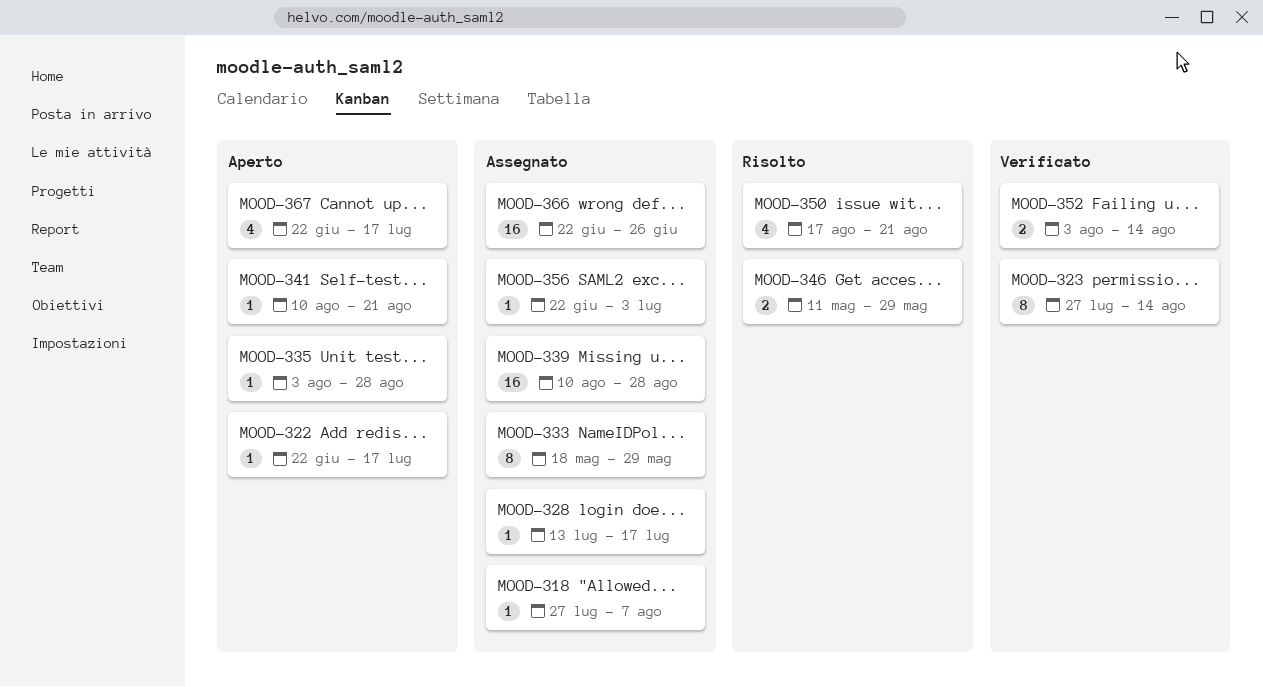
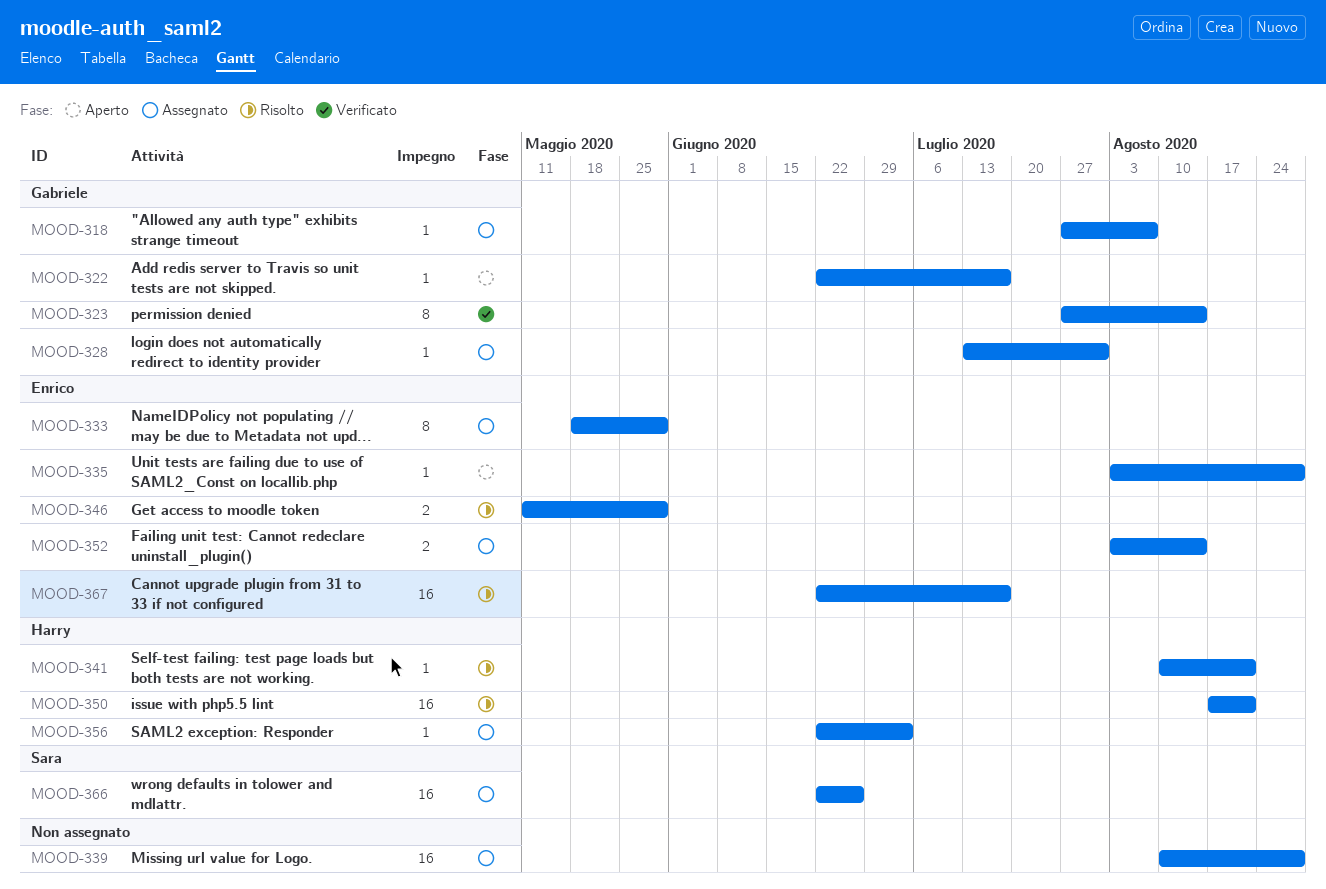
MOOD-328, due: Jul 17 -> Jul 31
MOOD-341, status: Aperto -> Risolto
MOOD-350, estimate: 4 -> 16
MOOD-352, status: Verificato -> Assegnato
MOOD-367, status: Aperto -> Risolto
MOOD-367, estimate: 4 -> 16

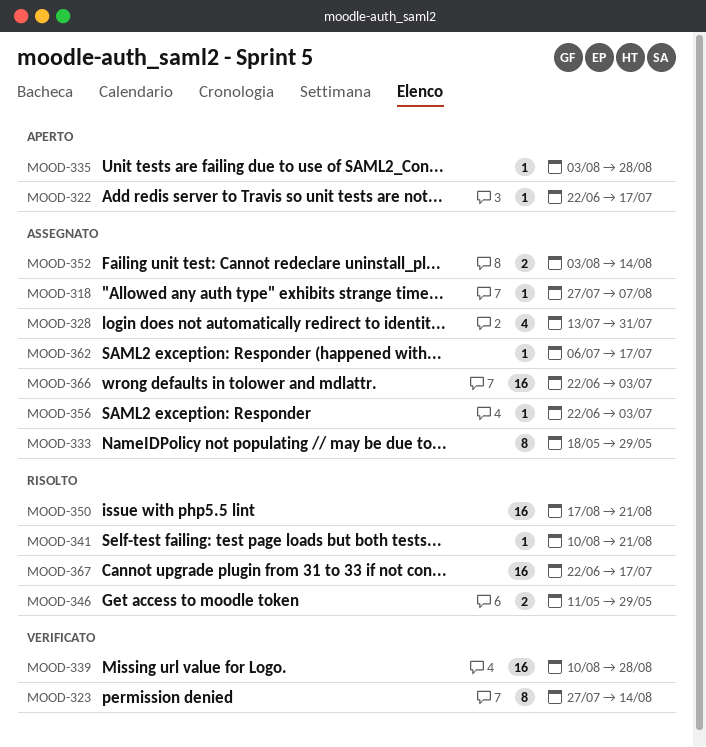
MOOD-328, estimate: 1 -> 4
MOOD-339, status: Assegnato -> Verificato
MOOD-362: none -> present
MOOD-366, due: Jun 26 -> Jul 3

